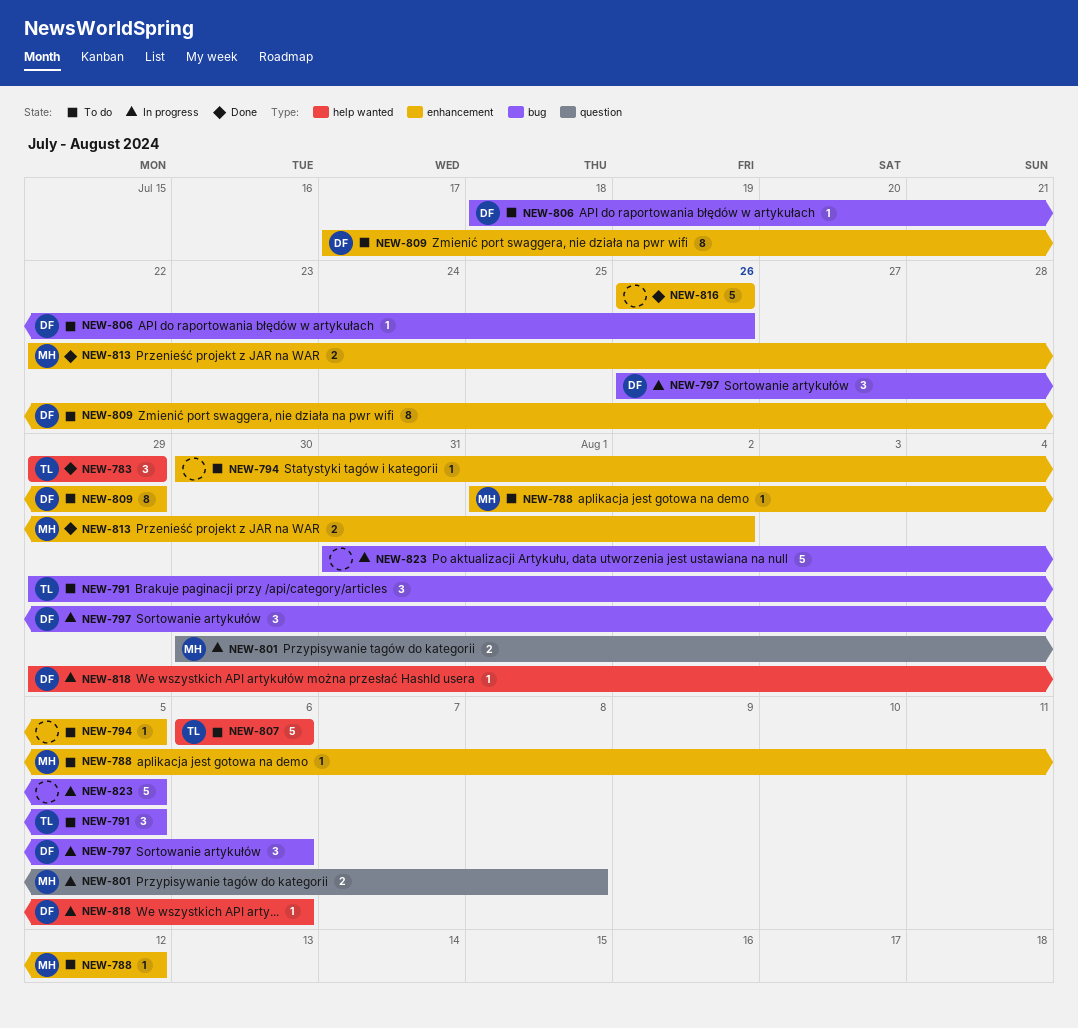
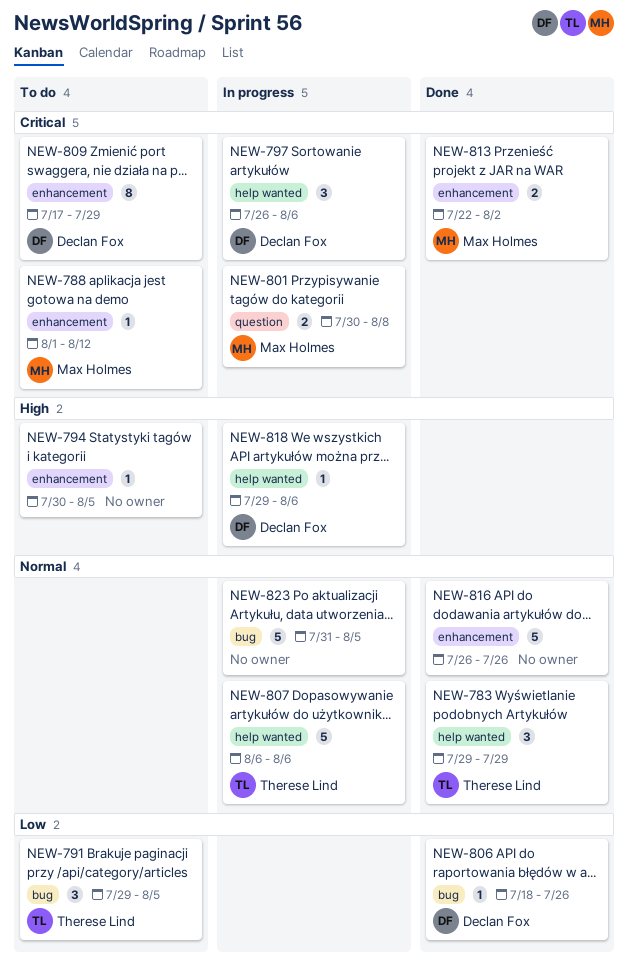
NEW-797, label: bug -> help wanted
NEW-806, status: To do -> Done
NEW-807, status: To do -> In progress

